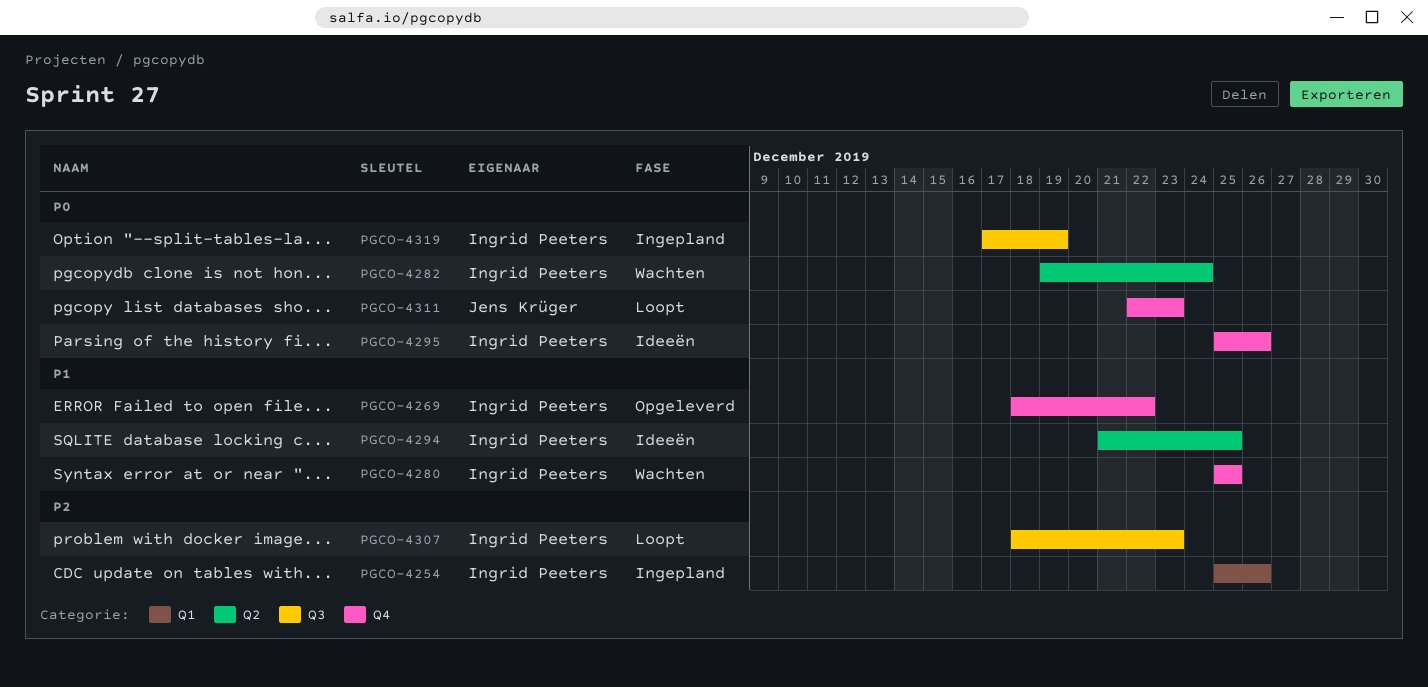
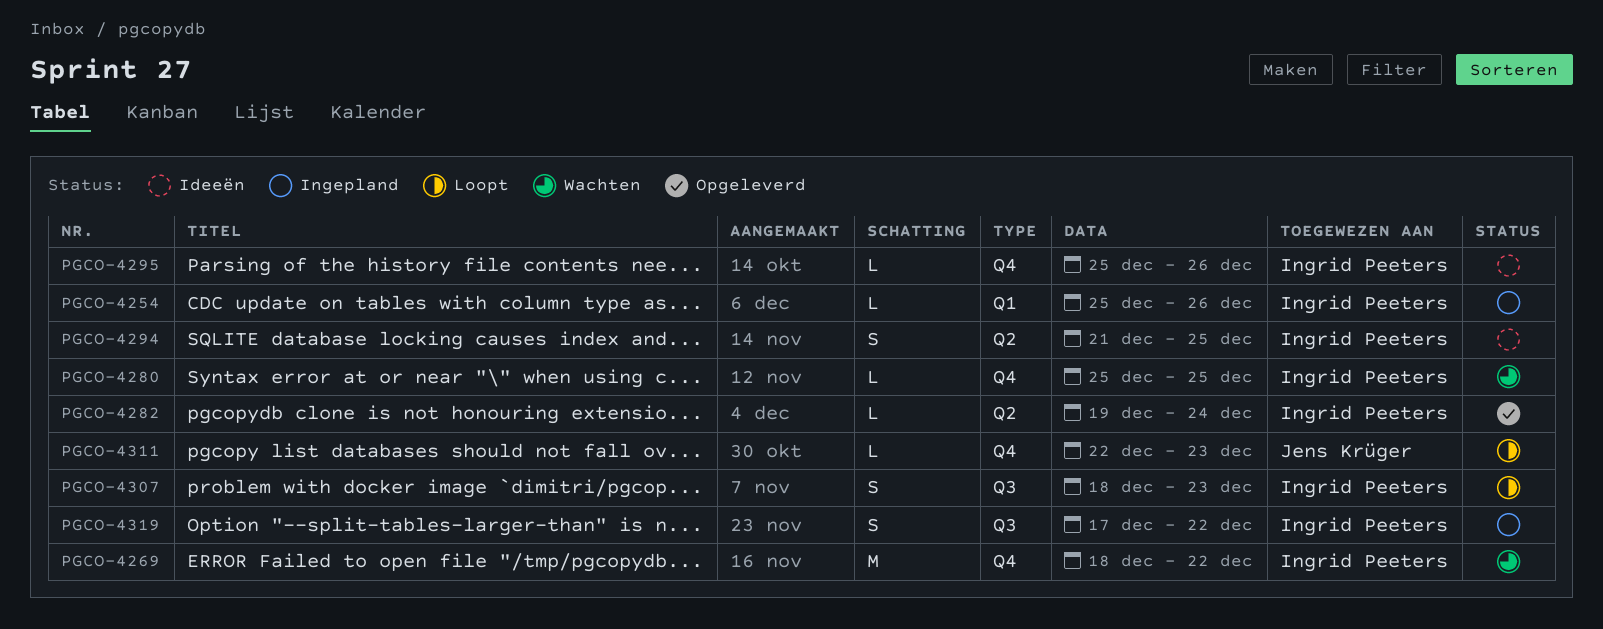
PGCO-4269, status: Opgeleverd -> Wachten
PGCO-4282, status: Wachten -> Opgeleverd
PGCO-4319, due: Dec 19 -> Dec 22

